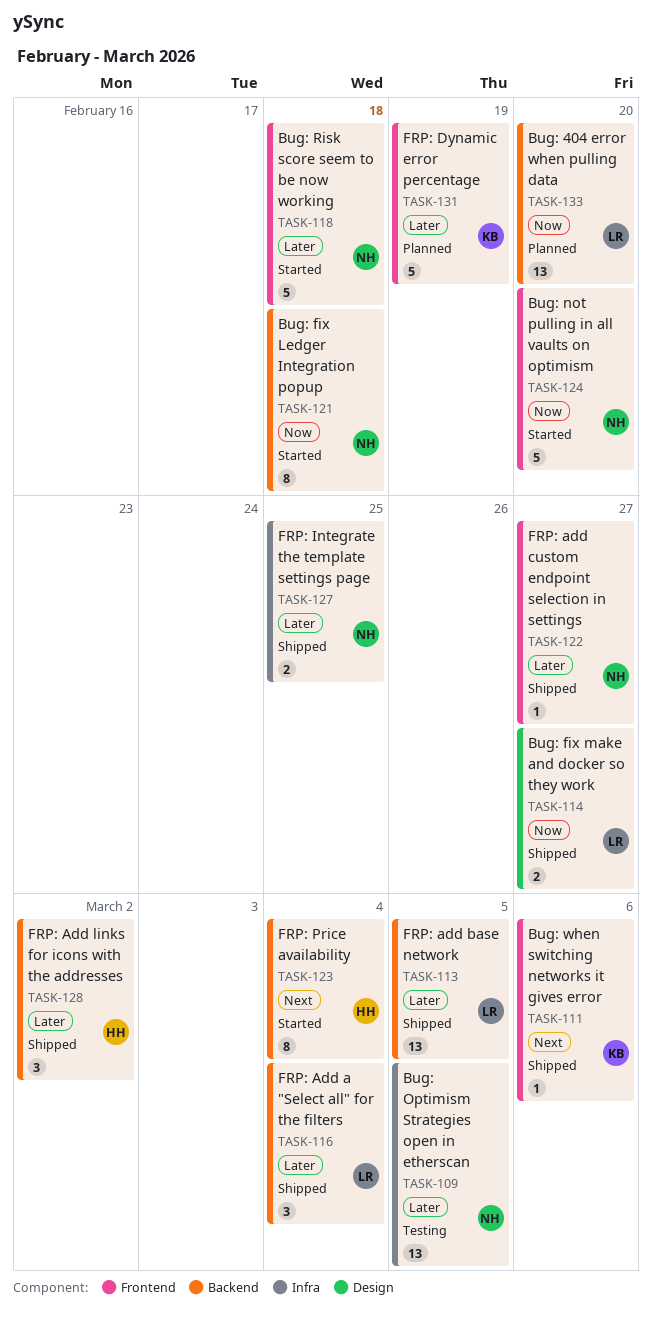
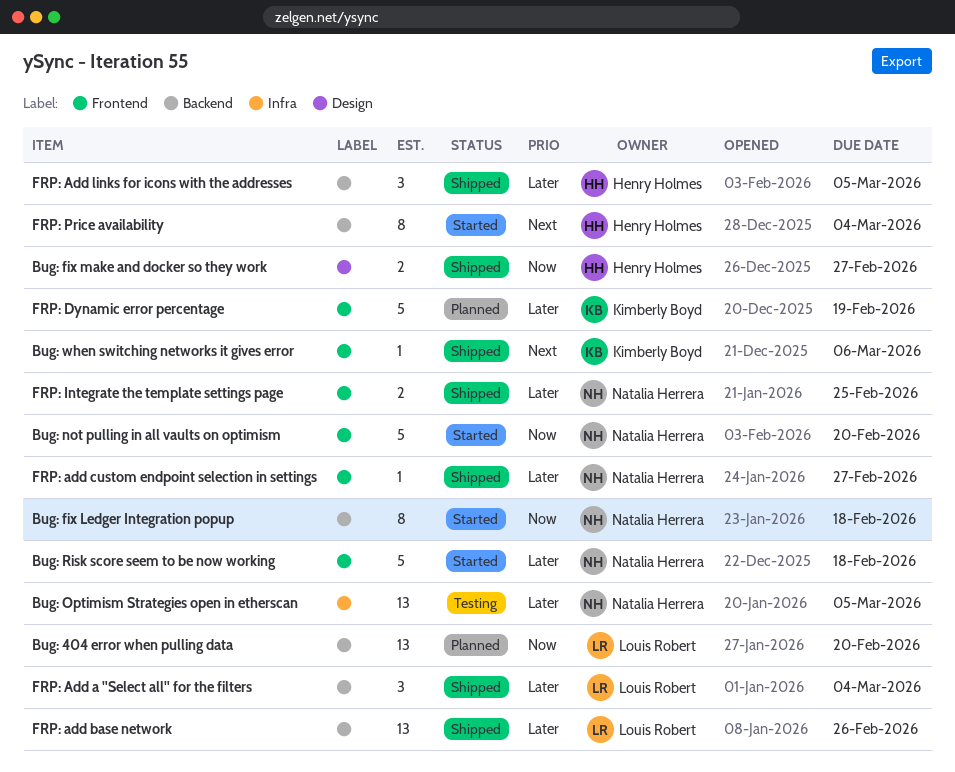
Bug: fix make and docker so they work, owner: Louis Robert -> Henry Holmes
FRP: add base network, due: Mar 5 -> Feb 26
FRP: Add links for icons with the addresses, due: Mar 2 -> Mar 5
FRP: Integrate the template settings page, label: Infra -> Frontend

